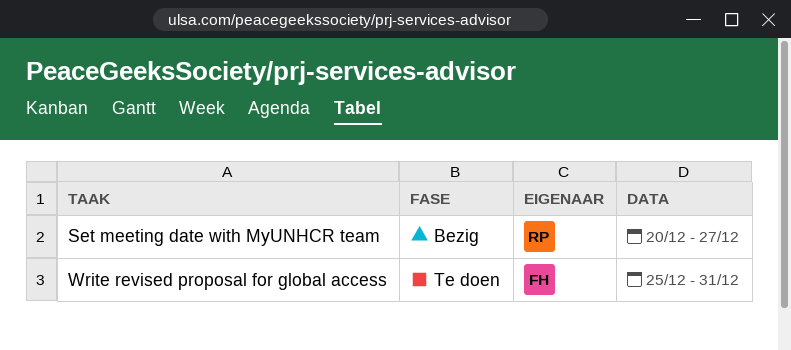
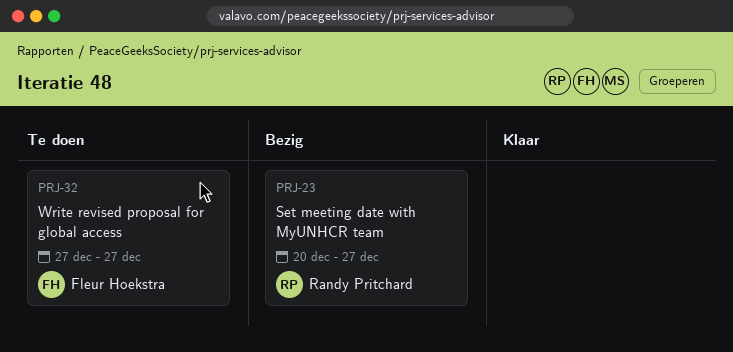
Write revised proposal for global access, start: Dec 25 -> Dec 27
Write revised proposal for global access, due: Dec 31 -> Dec 27

